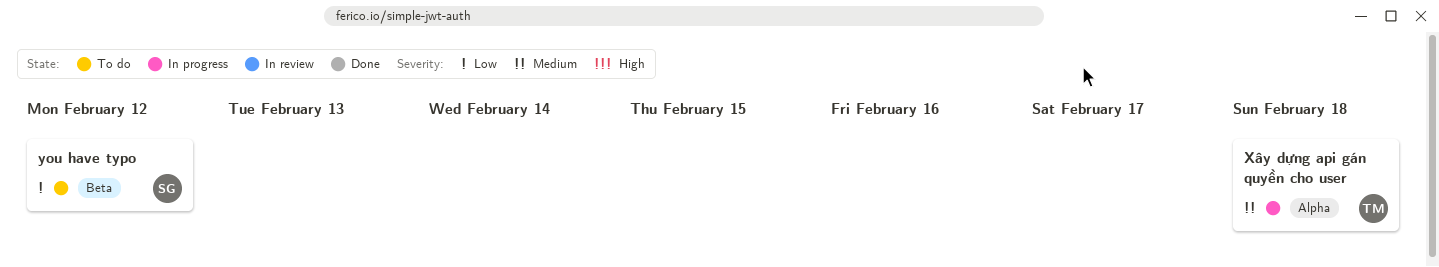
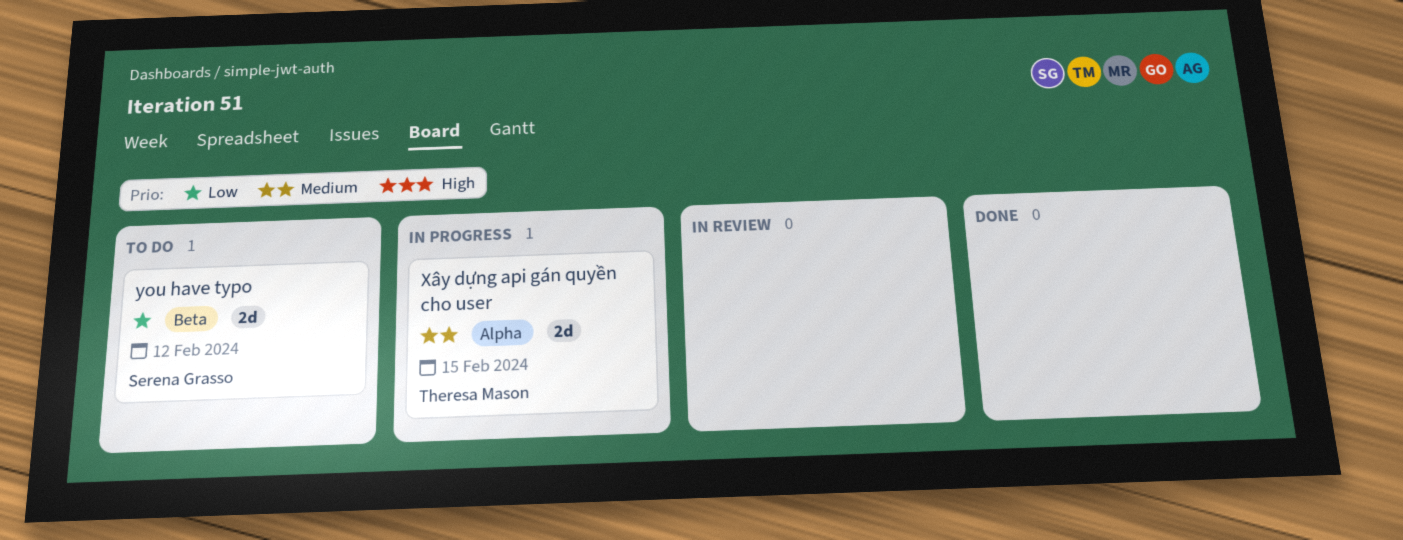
Xây dựng api gán quyền cho user, due: Feb 18 -> Feb 15

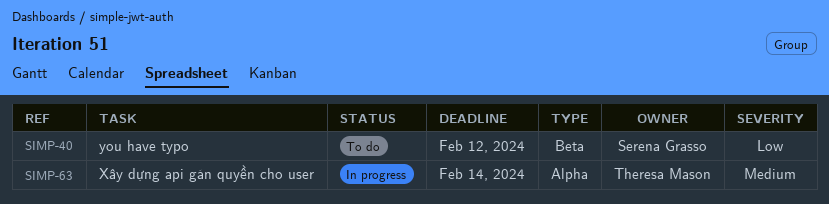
Xây dựng api gán quyền cho user, due: Feb 15 -> Feb 14

